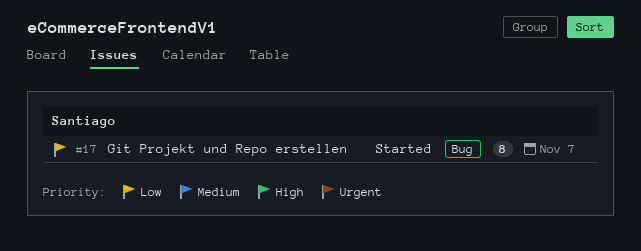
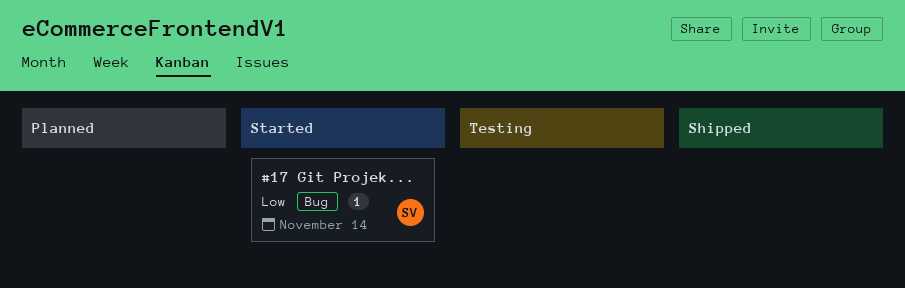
#17, estimate: 8 -> 1
#17, due: Nov 7 -> Nov 14

